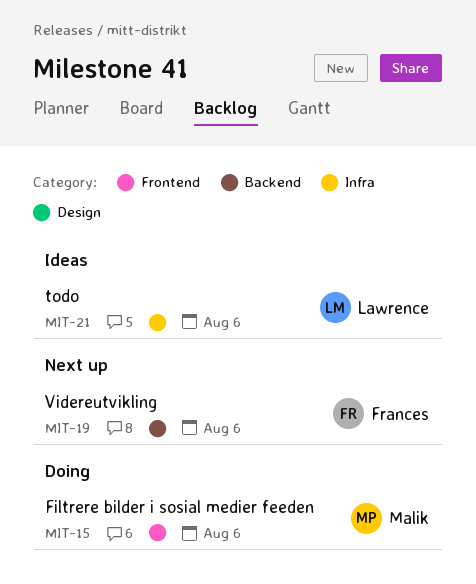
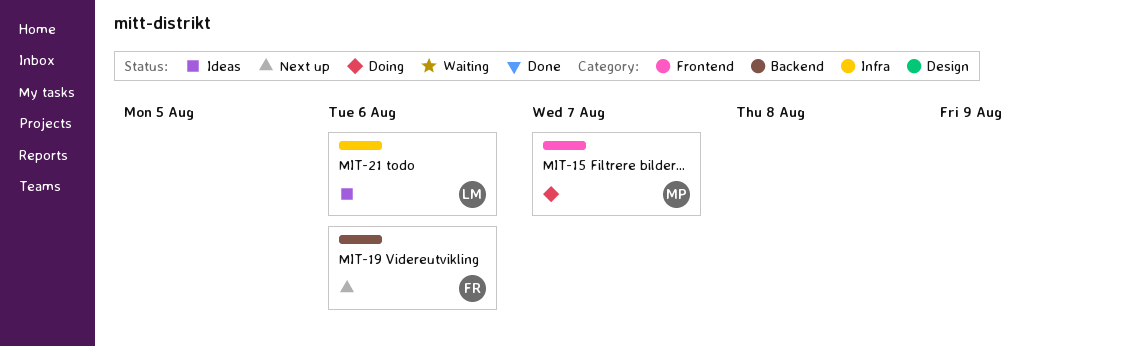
MIT-15, due: Aug 6 -> Aug 7

